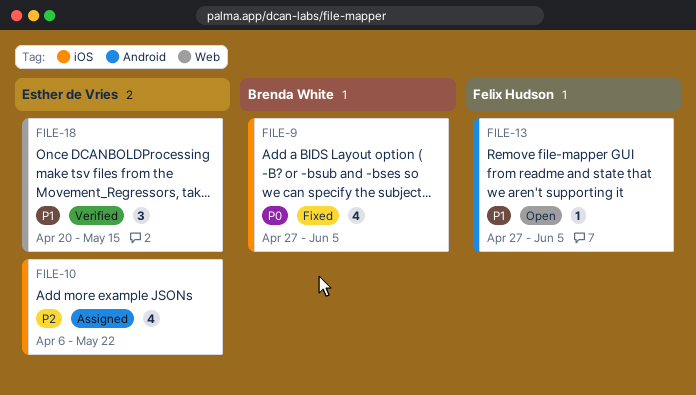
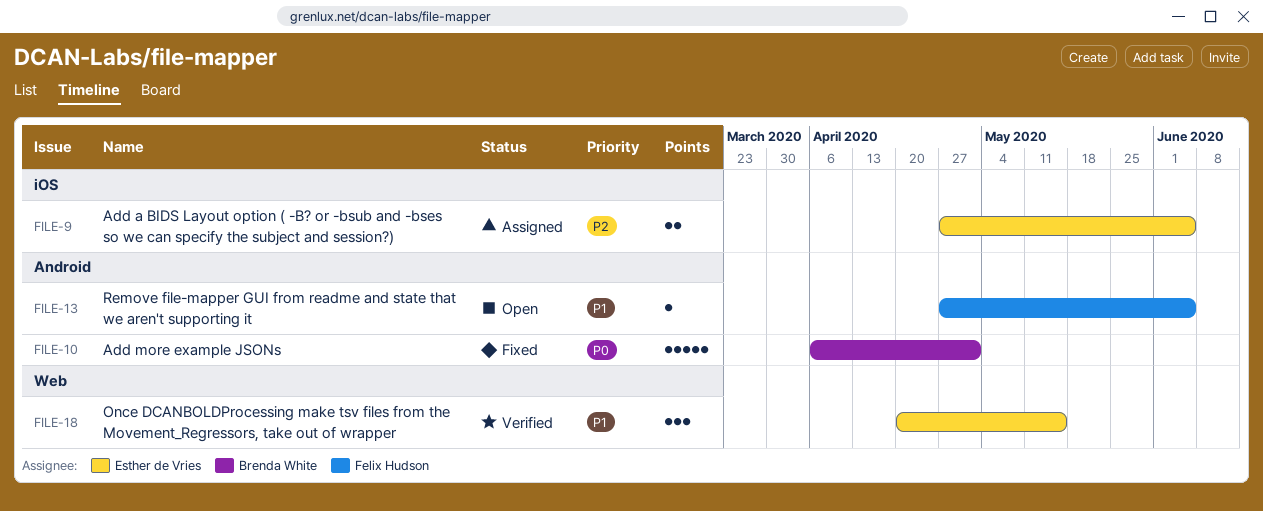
FILE-9, status: Fixed -> Assigned
FILE-9, owner: Brenda White -> Esther de Vries
FILE-9, priority: P0 -> P2
FILE-9, estimate: 4 -> 2
FILE-10, status: Assigned -> Fixed
FILE-10, owner: Esther de Vries -> Brenda White
FILE-10, priority: P2 -> P0
FILE-10, label: iOS -> Android
FILE-10, estimate: 4 -> 5
FILE-10, due: May 22 -> May 1

